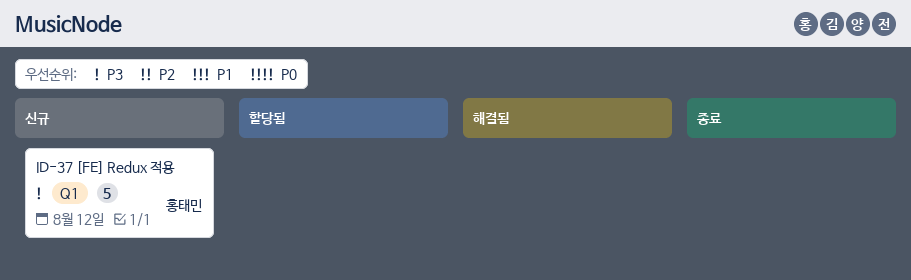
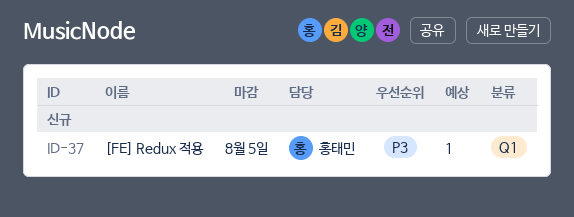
ID-37, estimate: 5 -> 1
ID-37, due: Aug 12 -> Aug 5

